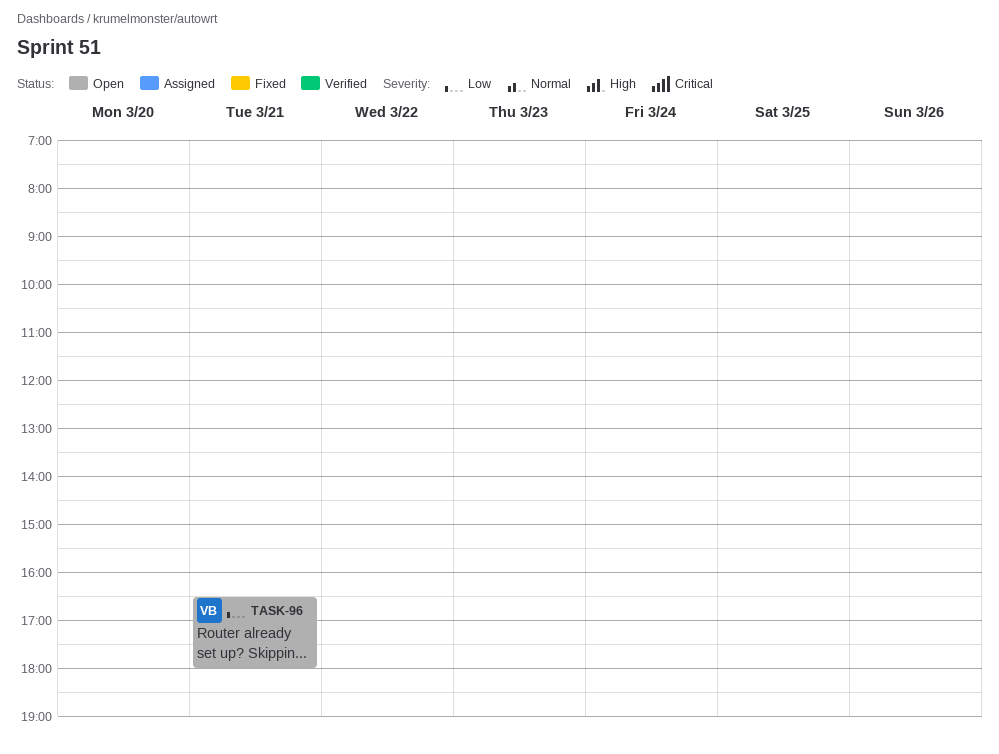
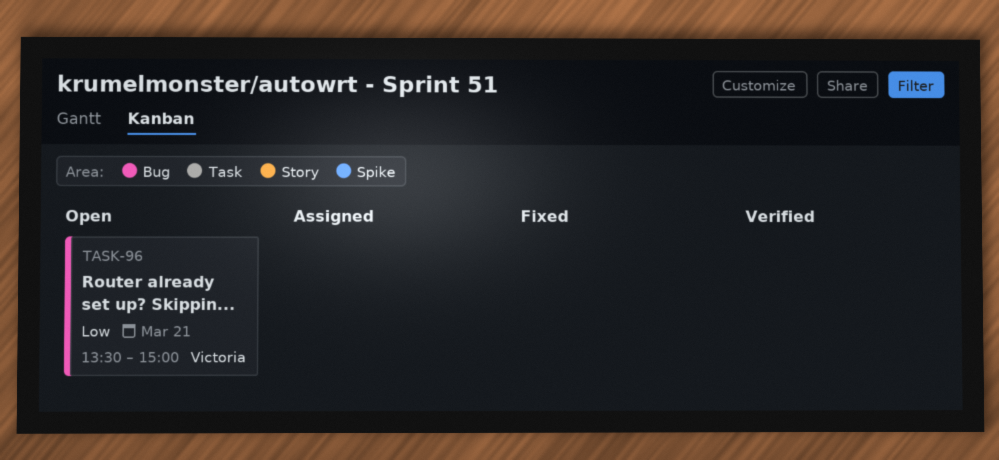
TASK-96, begins: 16:30 -> 13:30
TASK-96, ends: 18:00 -> 15:00

